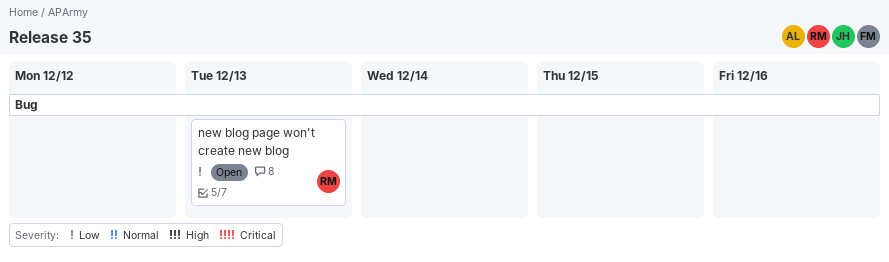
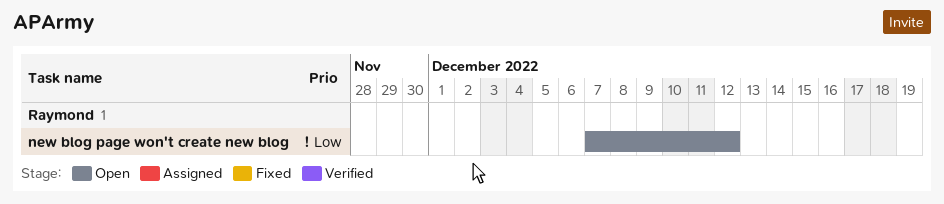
new blog page won't create new blog, due: Dec 13 -> Dec 12

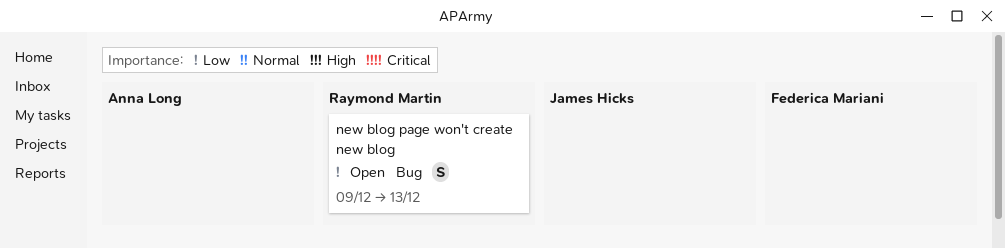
new blog page won't create new blog, start: Dec 7 -> Dec 9
new blog page won't create new blog, due: Dec 12 -> Dec 13

